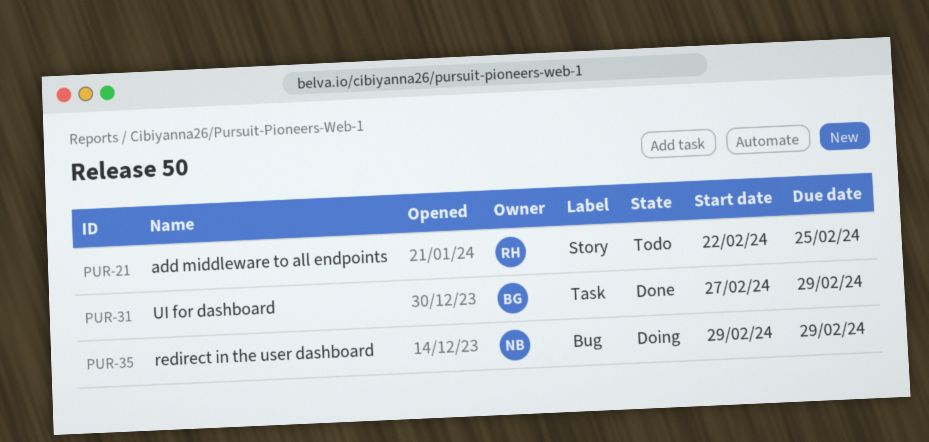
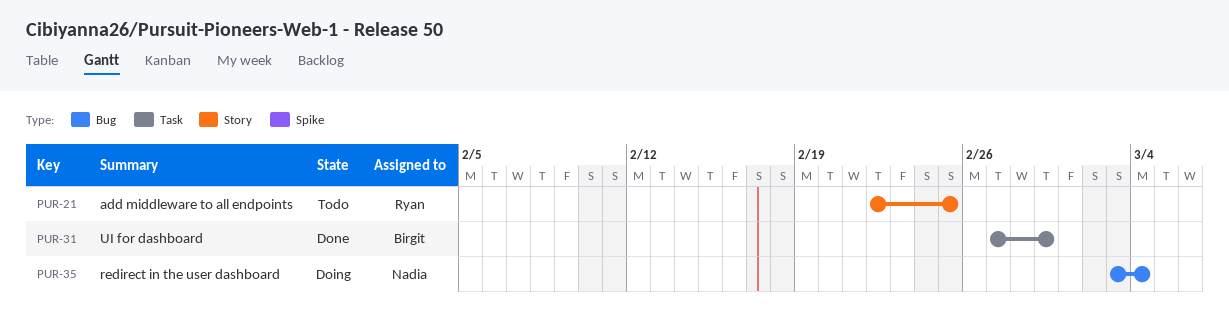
PUR-35, start: Feb 29 -> Mar 3
PUR-35, due: Feb 29 -> Mar 4

